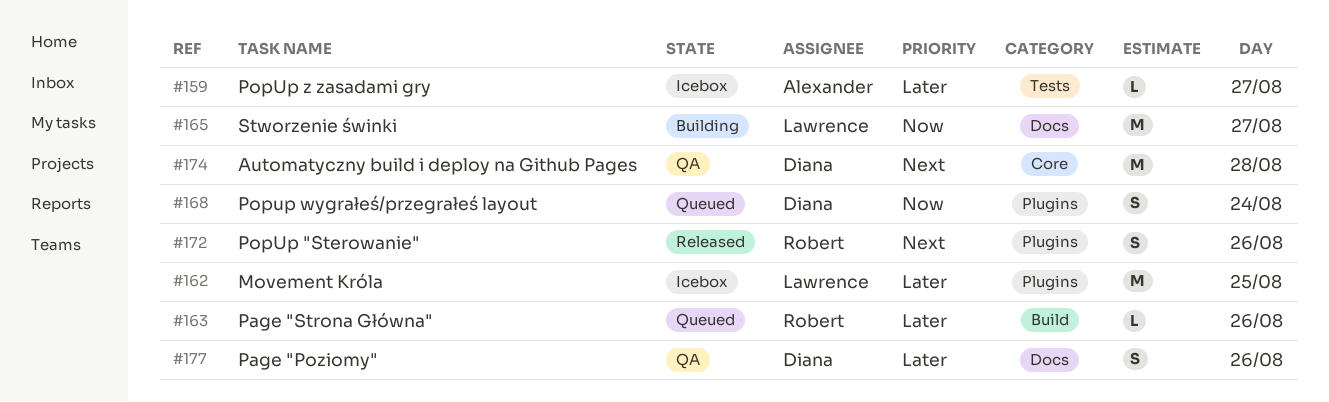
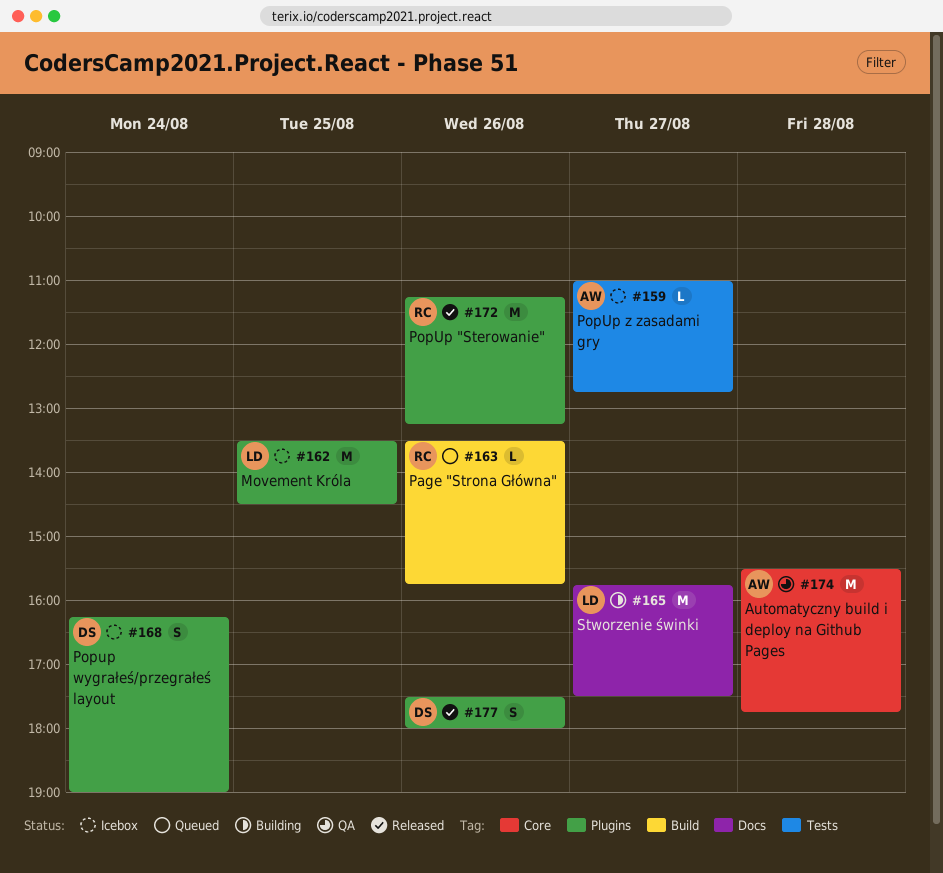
#168, status: Queued -> Icebox
#172, estimate: S -> M
#174, owner: Diana -> Alexander
#177, status: QA -> Released
#177, label: Docs -> Plugins

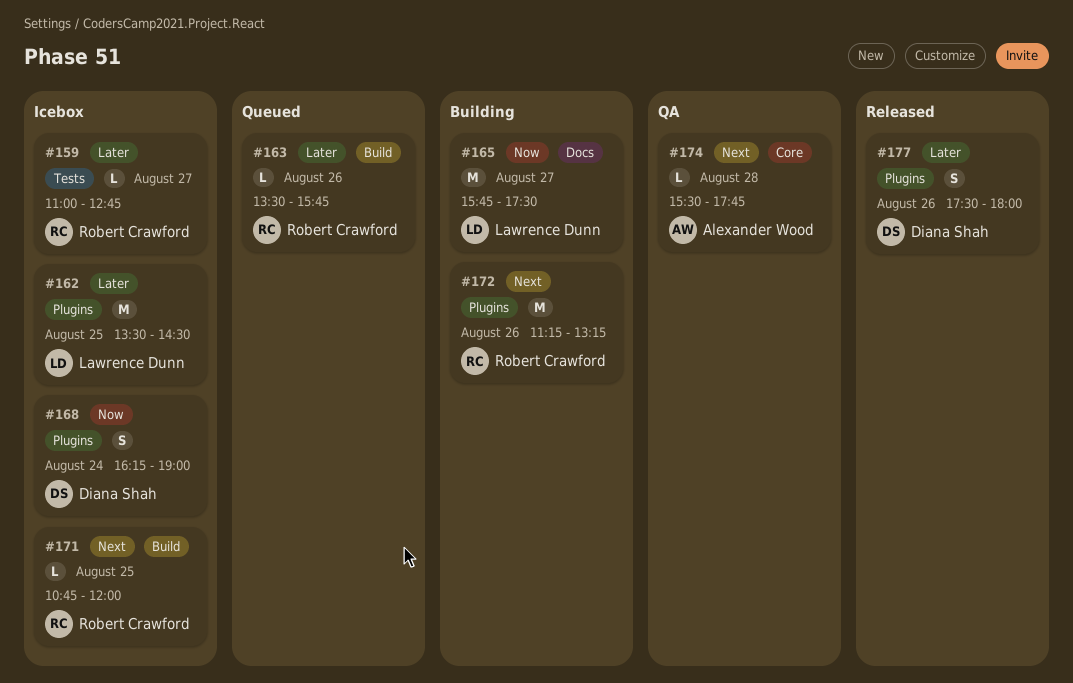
#159, owner: Alexander Wood -> Robert Crawford
#171: none -> present
#172, status: Released -> Building
#174, estimate: M -> L

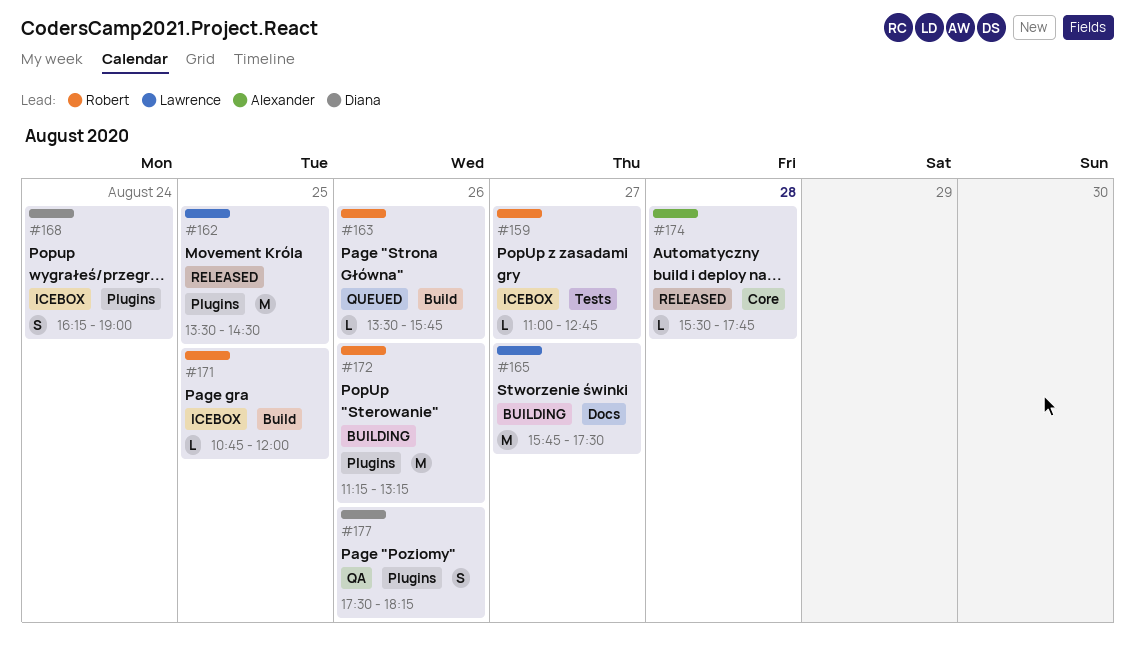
#162, status: Icebox -> Released
#174, status: QA -> Released
#177, status: Released -> QA
#177, ends: 18:00 -> 18:15

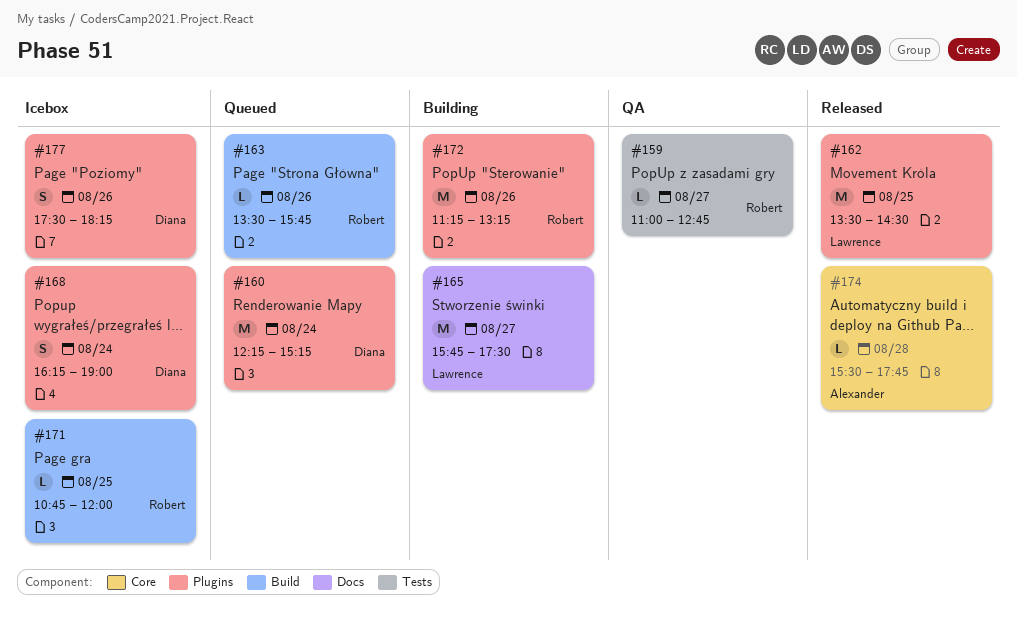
#159, status: Icebox -> QA
#160: none -> present
#177, status: QA -> Icebox

